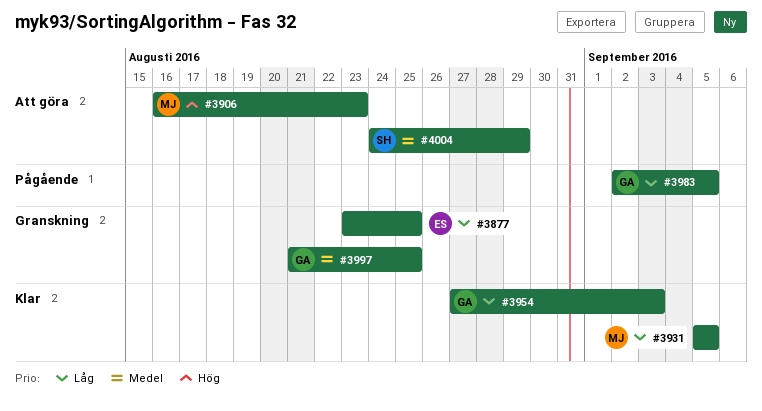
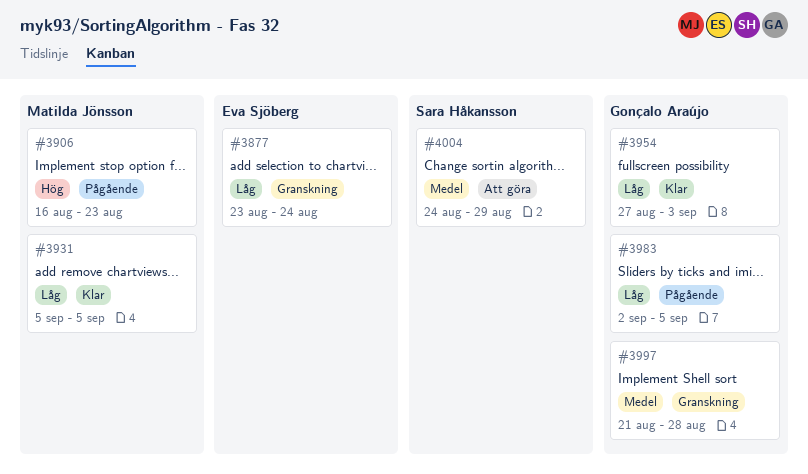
#3877, due: Aug 25 -> Aug 24
#3906, status: Att göra -> Pågående
#3997, due: Aug 25 -> Aug 28

